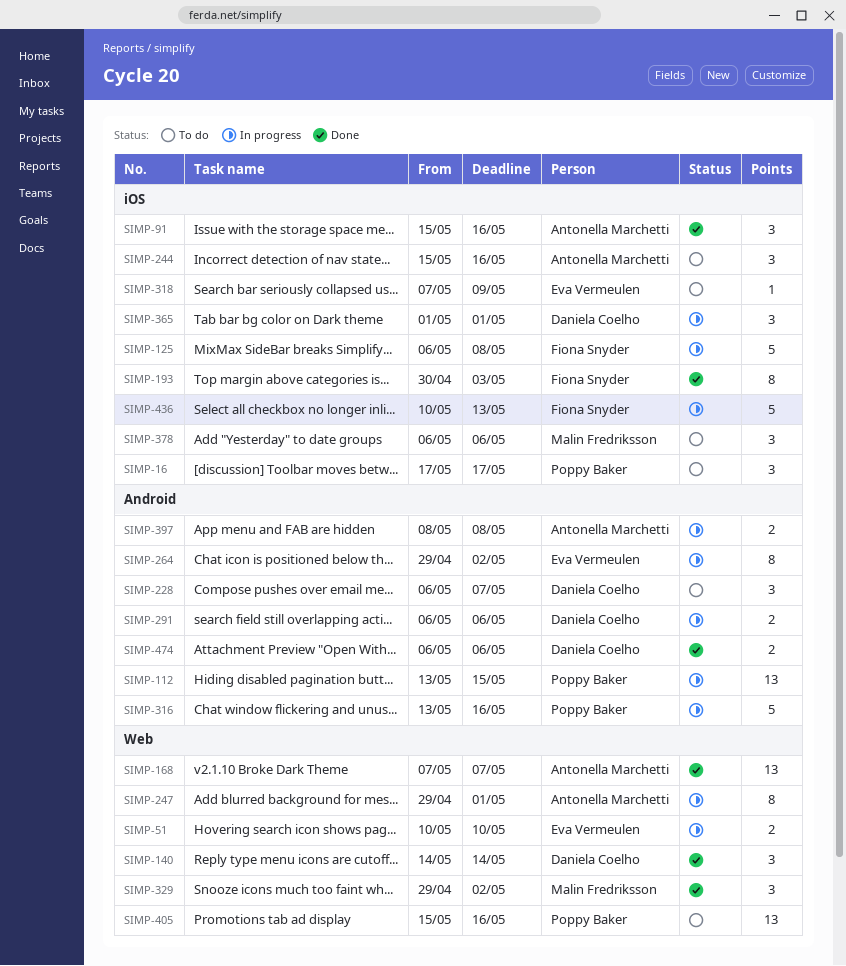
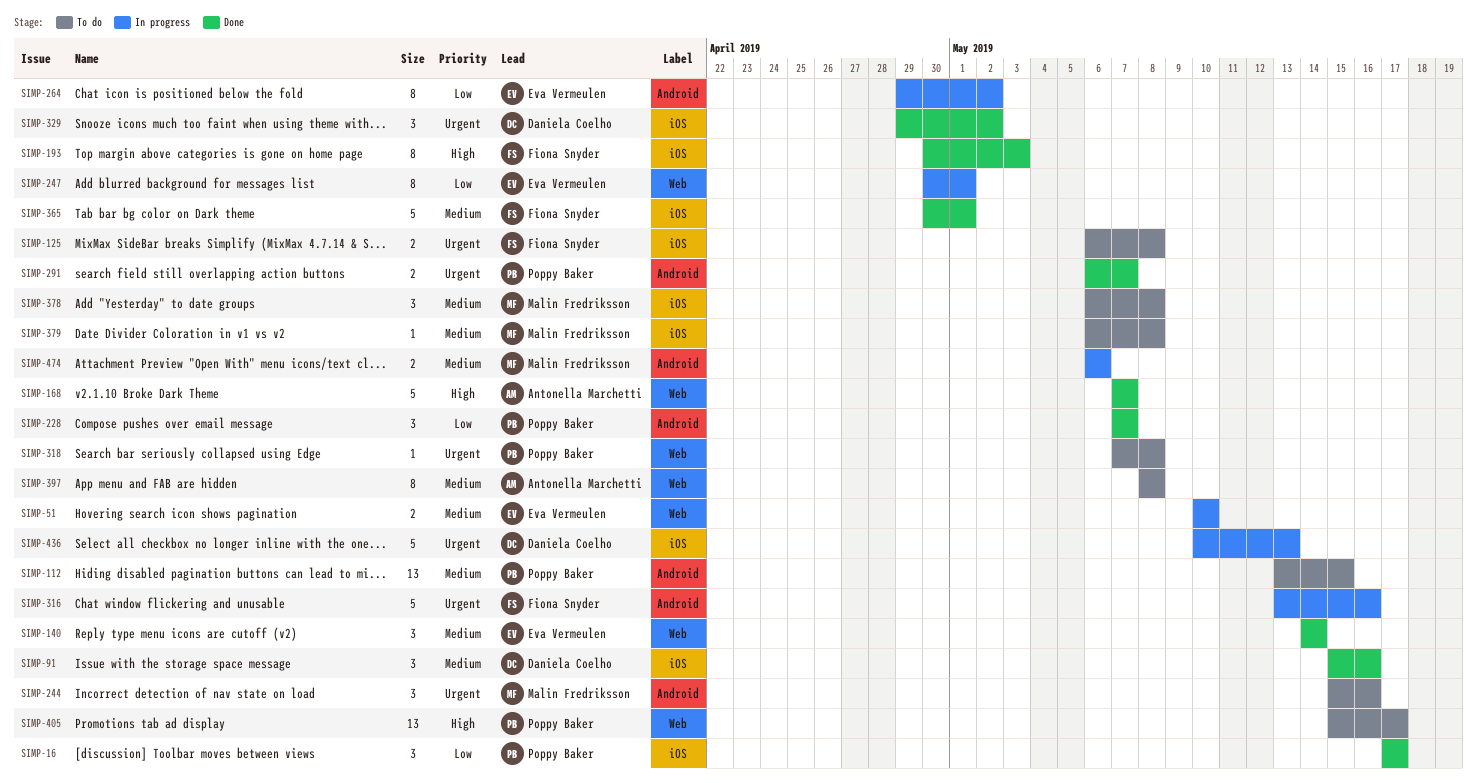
SIMP-16, status: To do -> Done
SIMP-91, owner: Antonella Marchetti -> Daniela Coelho
SIMP-112, status: In progress -> To do
SIMP-125, status: In progress -> To do
SIMP-125, estimate: 5 -> 2
SIMP-140, owner: Daniela Coelho -> Eva Vermeulen
SIMP-168, estimate: 13 -> 5
SIMP-228, status: To do -> Done
SIMP-228, owner: Daniela Coelho -> Poppy Baker
SIMP-228, start: May 6 -> May 7
SIMP-244, owner: Antonella Marchetti -> Malin Fredriksson
SIMP-244, label: iOS -> Android
SIMP-247, owner: Antonella Marchetti -> Eva Vermeulen
SIMP-247, start: Apr 29 -> Apr 30
SIMP-291, status: In progress -> Done
SIMP-291, owner: Daniela Coelho -> Poppy Baker
SIMP-291, due: May 6 -> May 7
SIMP-316, owner: Poppy Baker -> Fiona Snyder
SIMP-318, owner: Eva Vermeulen -> Poppy Baker
SIMP-318, label: iOS -> Web
SIMP-318, due: May 9 -> May 8
SIMP-329, owner: Malin Fredriksson -> Daniela Coelho
SIMP-329, label: Web -> iOS
SIMP-365, status: In progress -> Done
SIMP-365, owner: Daniela Coelho -> Fiona Snyder
SIMP-365, estimate: 3 -> 5
SIMP-365, start: May 1 -> Apr 30
SIMP-378, due: May 6 -> May 8
SIMP-379: none -> present
SIMP-397, status: In progress -> To do
SIMP-397, label: Android -> Web
SIMP-397, estimate: 2 -> 8
SIMP-405, due: May 16 -> May 17
SIMP-436, owner: Fiona Snyder -> Daniela Coelho
SIMP-474, status: Done -> In progress
SIMP-474, owner: Daniela Coelho -> Malin Fredriksson

